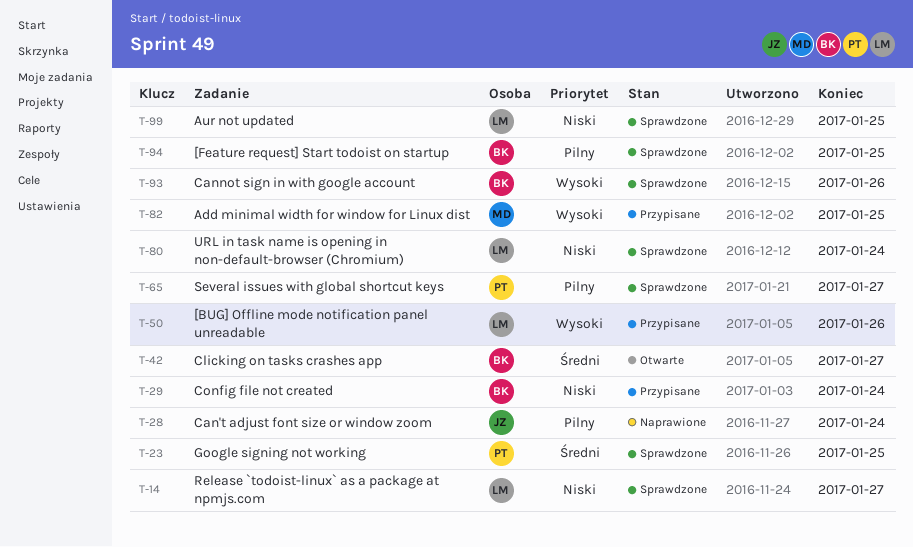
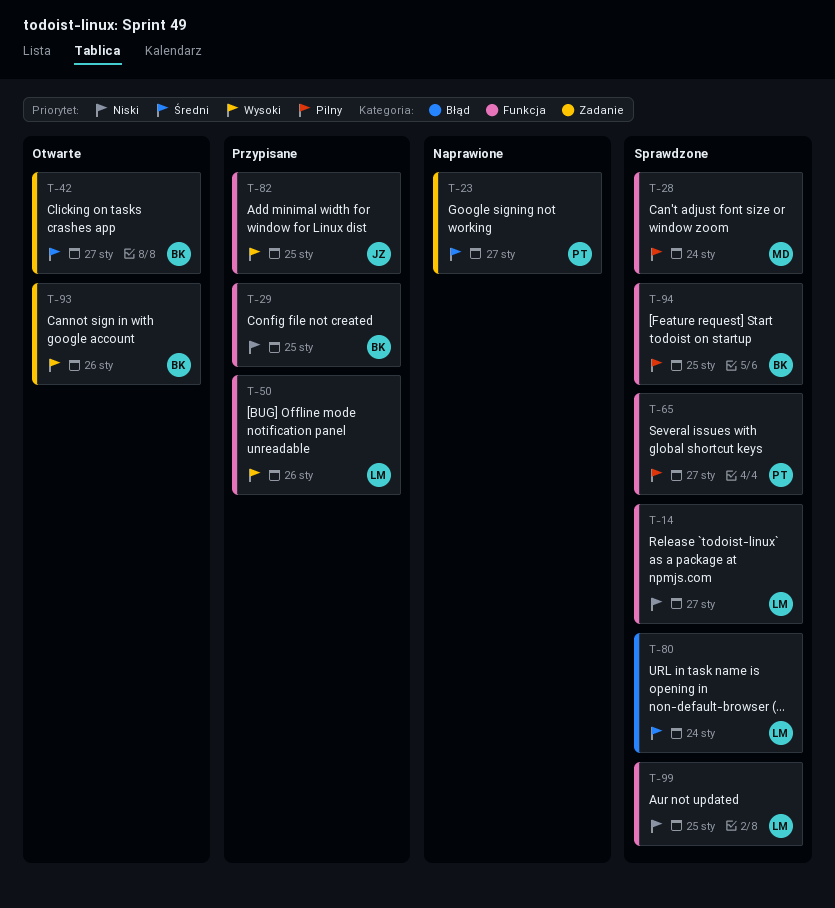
T-23, status: Sprawdzone -> Naprawione
T-23, due: Jan 25 -> Jan 27
T-28, status: Naprawione -> Sprawdzone
T-28, owner: JZ -> MD
T-29, due: Jan 24 -> Jan 25
T-80, priority: Niski -> Średni
T-82, owner: MD -> JZ
T-93, status: Sprawdzone -> Otwarte

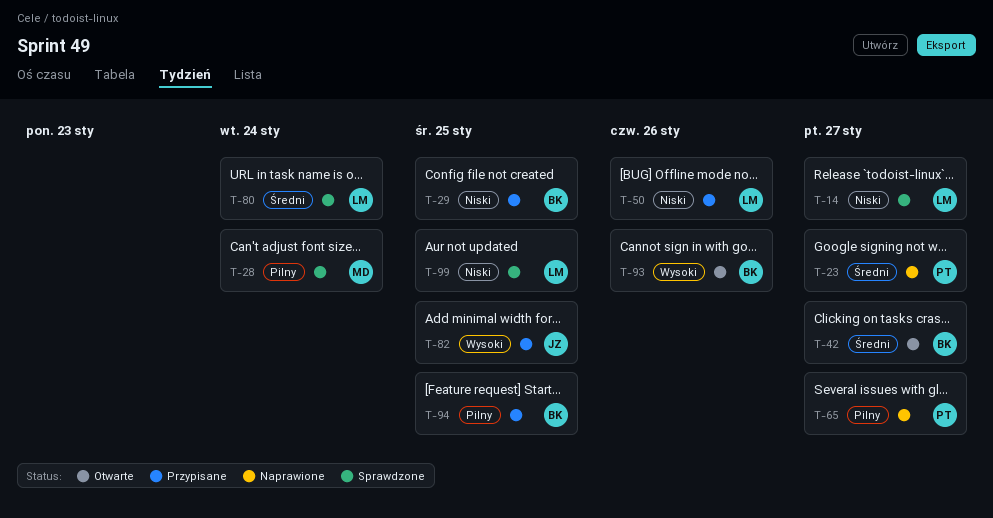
T-50, priority: Wysoki -> Niski
T-65, status: Sprawdzone -> Naprawione
T-94, status: Sprawdzone -> Przypisane

